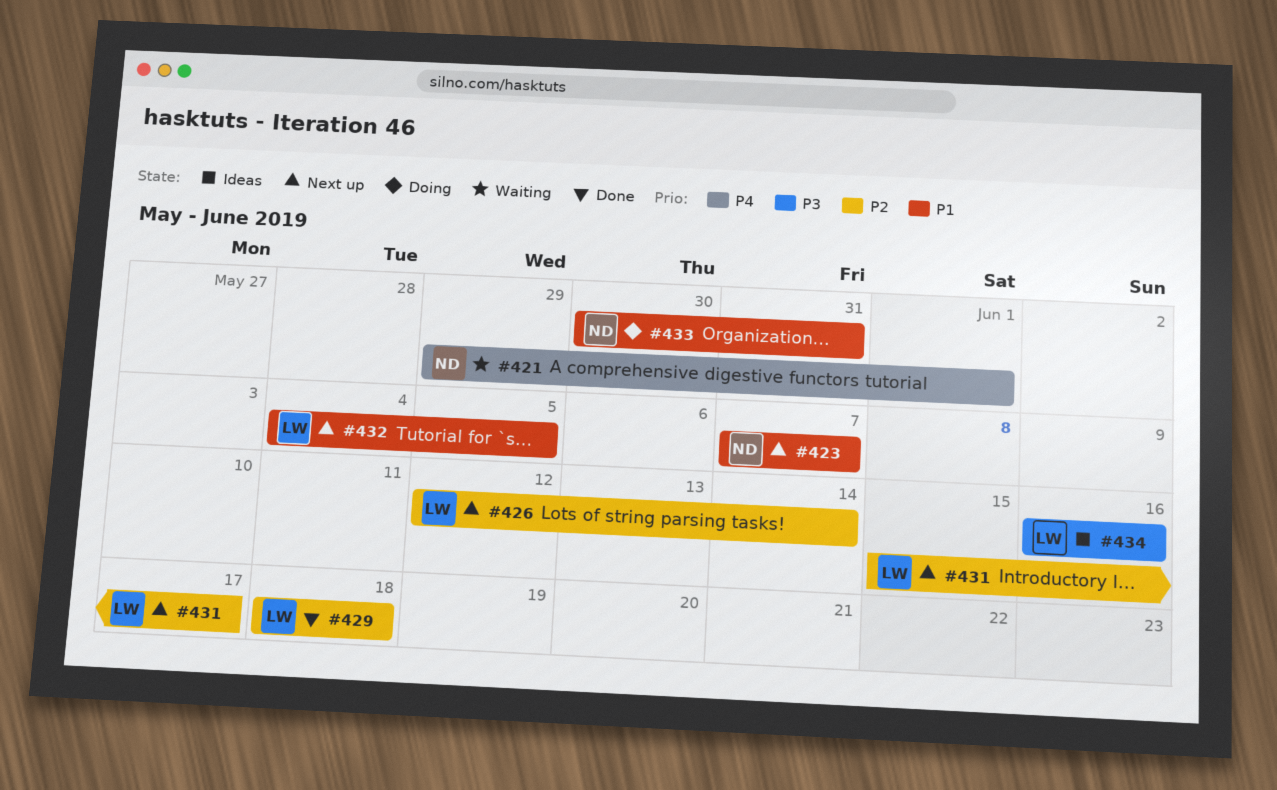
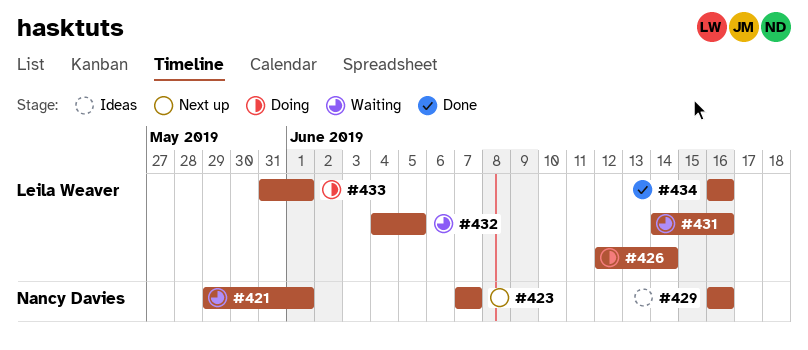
#426, status: Next up -> Doing
#429, status: Done -> Ideas
#429, owner: Leila Weaver -> Nancy Davies
#429, start: Jun 18 -> Jun 16
#429, due: Jun 18 -> Jun 16
#431, status: Next up -> Waiting
#431, start: Jun 15 -> Jun 14
#431, due: Jun 17 -> Jun 16
#432, status: Next up -> Waiting
#433, owner: Nancy Davies -> Leila Weaver
#433, start: May 30 -> May 31
#433, due: May 31 -> Jun 1
#434, status: Ideas -> Done

